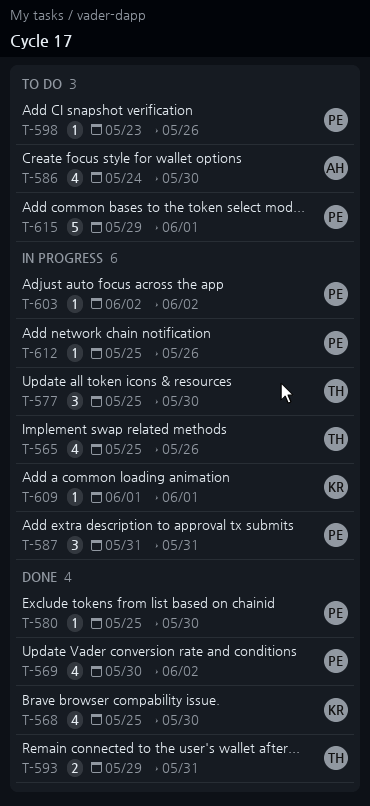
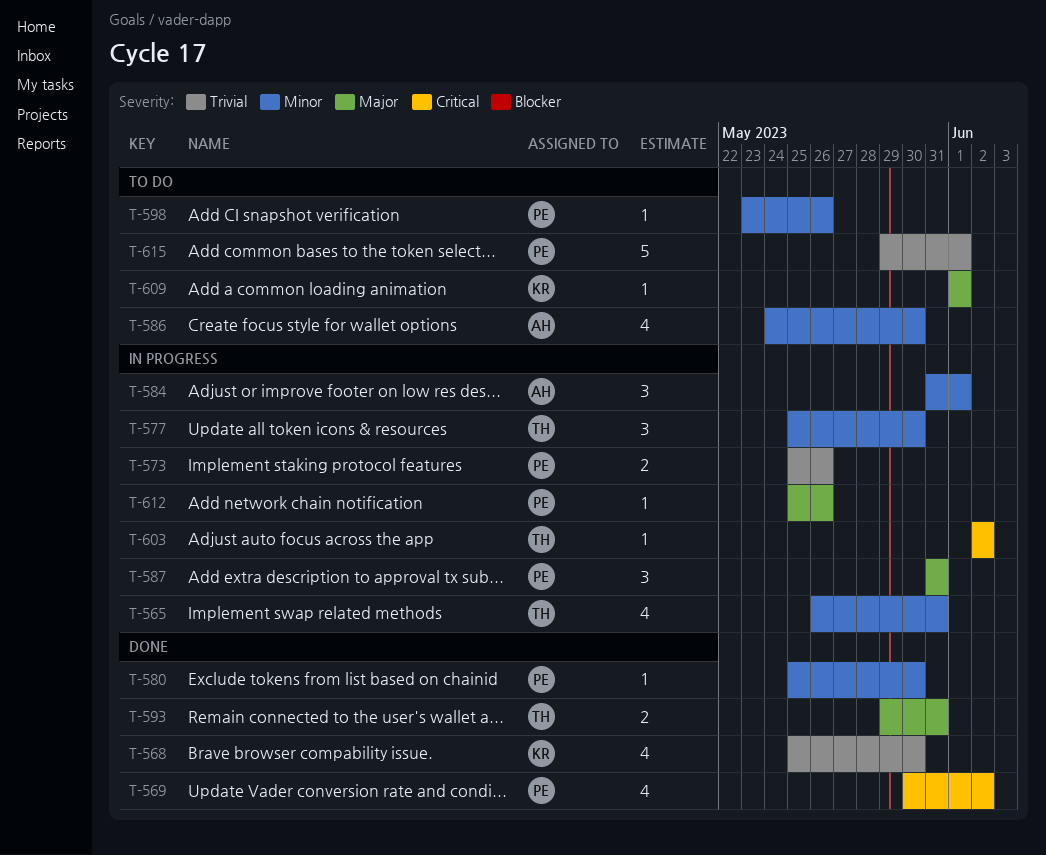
T-565, start: May 25 -> May 26
T-565, due: May 26 -> May 31
T-573: none -> present
T-584: none -> present
T-603, owner: PE -> TH
T-609, status: In progress -> To do

